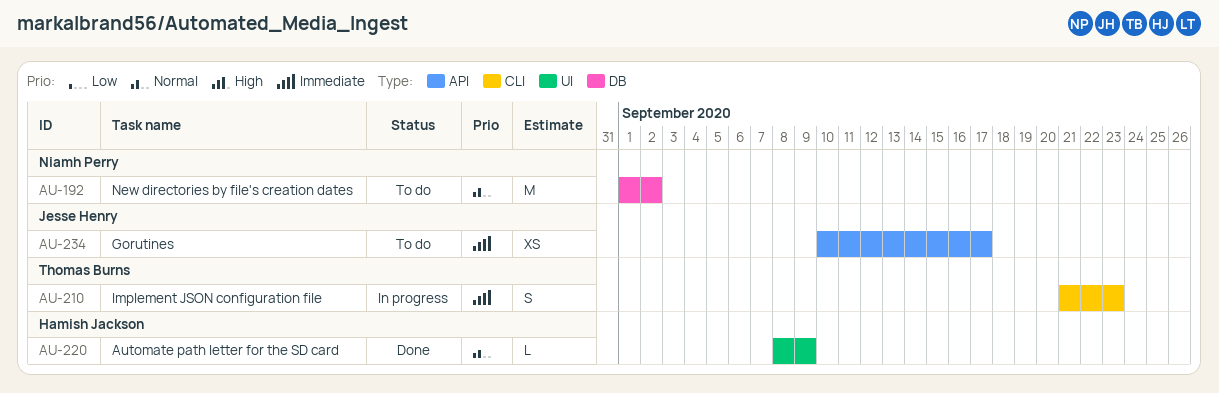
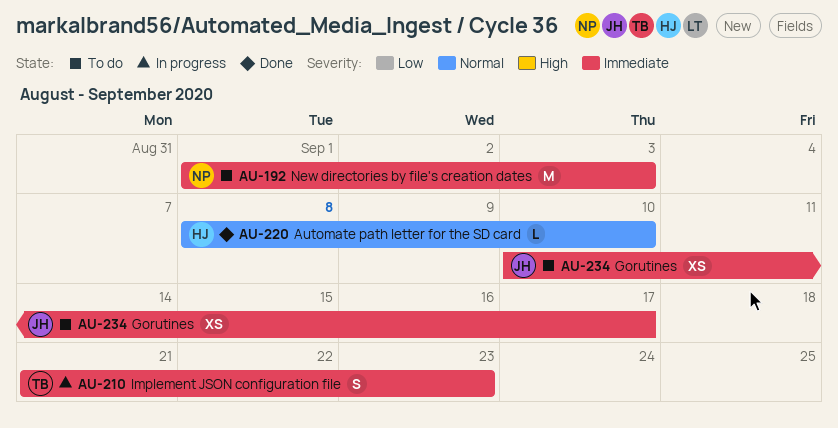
AU-192, priority: Normal -> Immediate
AU-192, due: Sep 2 -> Sep 3
AU-220, due: Sep 9 -> Sep 10

